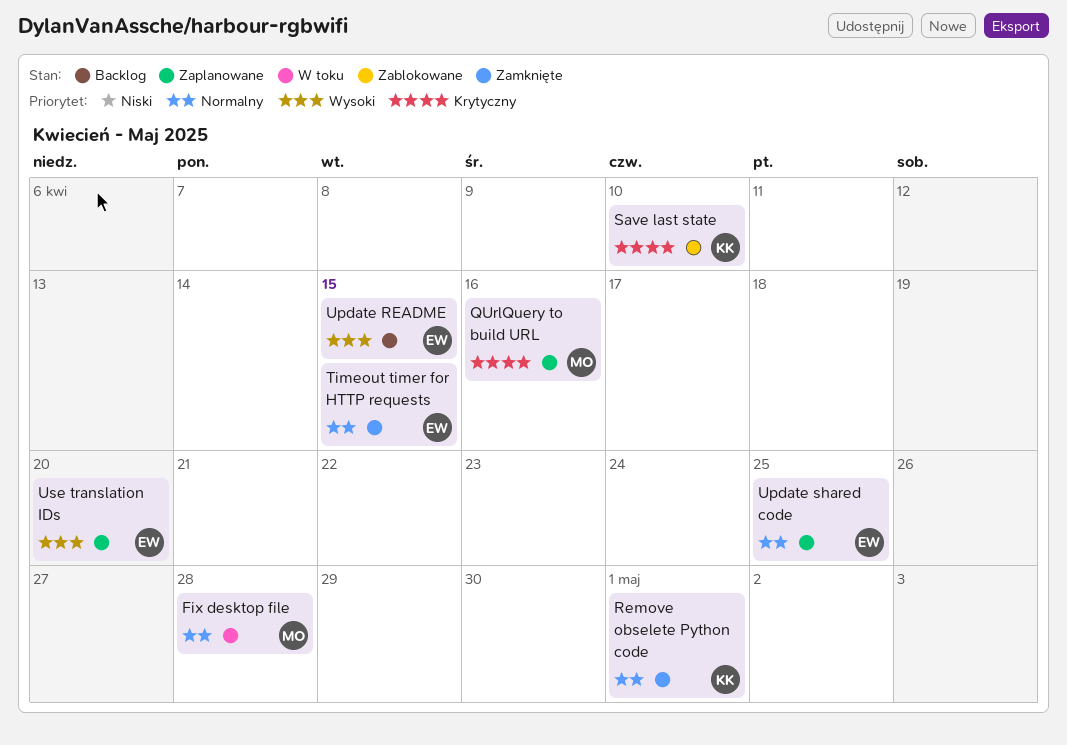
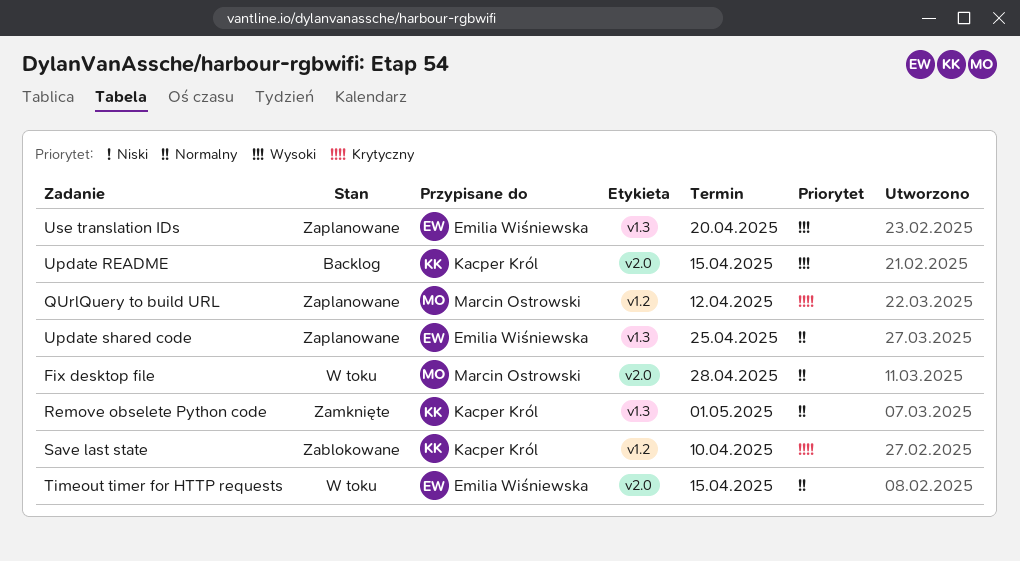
QUrlQuery to build URL, due: Apr 16 -> Apr 12
Timeout timer for HTTP requests, status: Zamknięte -> W toku
Update README, owner: Emilia Wiśniewska -> Kacper Król

